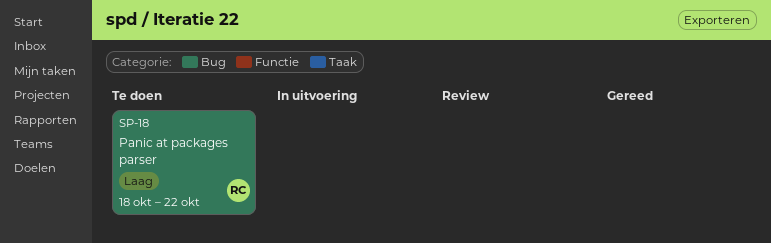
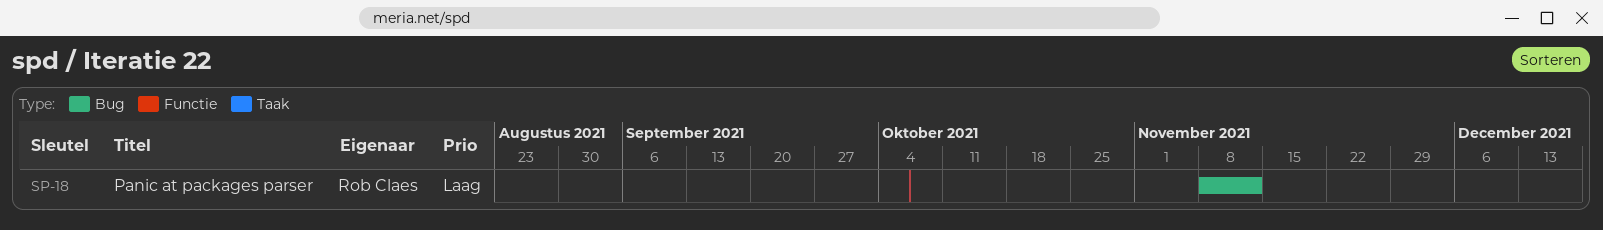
SP-18, start: Oct 18 -> Nov 8
SP-18, due: Oct 22 -> Nov 12

